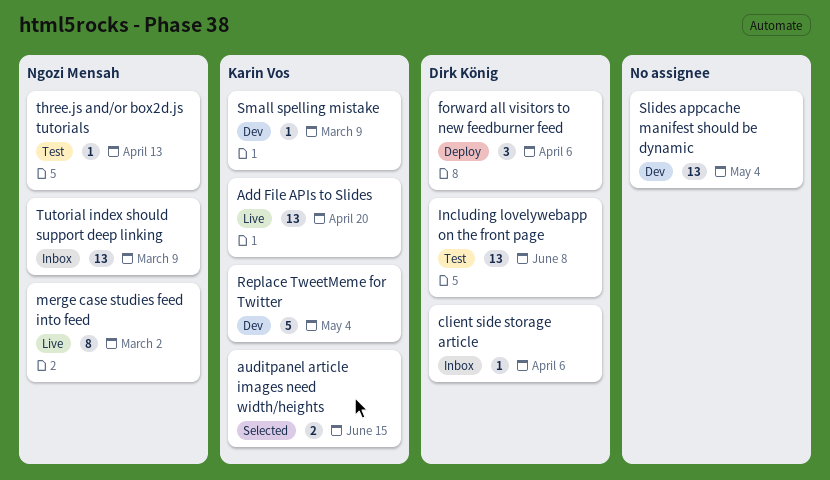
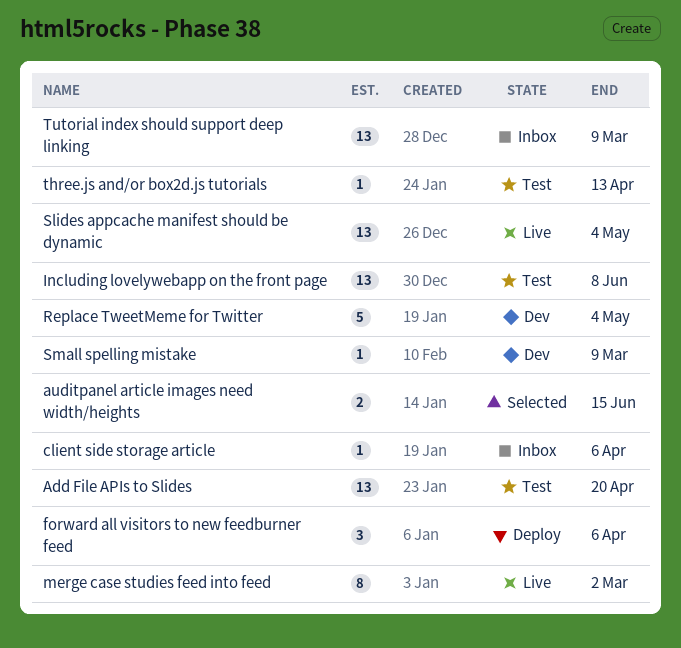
Add File APIs to Slides, status: Live -> Test
Slides appcache manifest should be dynamic, status: Dev -> Live

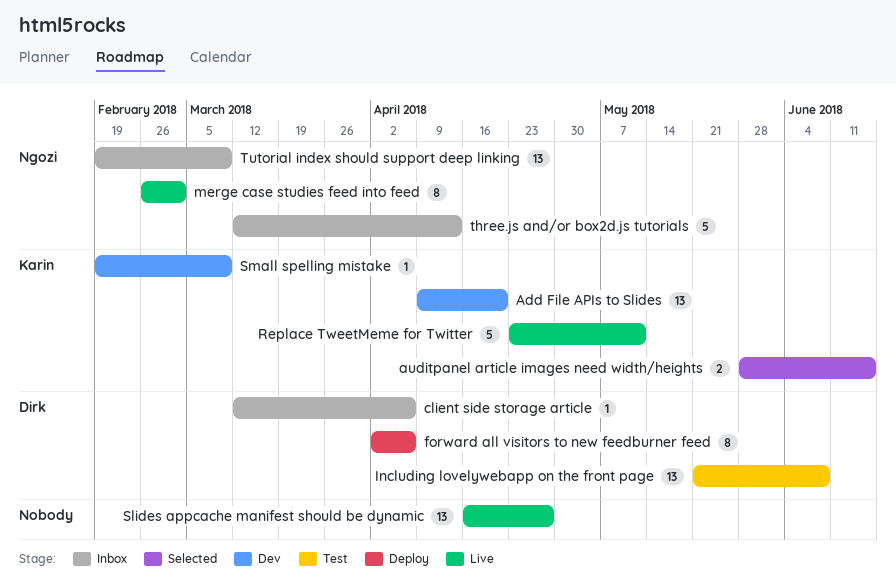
Add File APIs to Slides, status: Test -> Dev
forward all visitors to new feedburner feed, estimate: 3 -> 8
Replace TweetMeme for Twitter, status: Dev -> Live
Replace TweetMeme for Twitter, due: May 4 -> May 11
Slides appcache manifest should be dynamic, due: May 4 -> Apr 27
three.js and/or box2d.js tutorials, status: Test -> Inbox
three.js and/or box2d.js tutorials, estimate: 1 -> 5

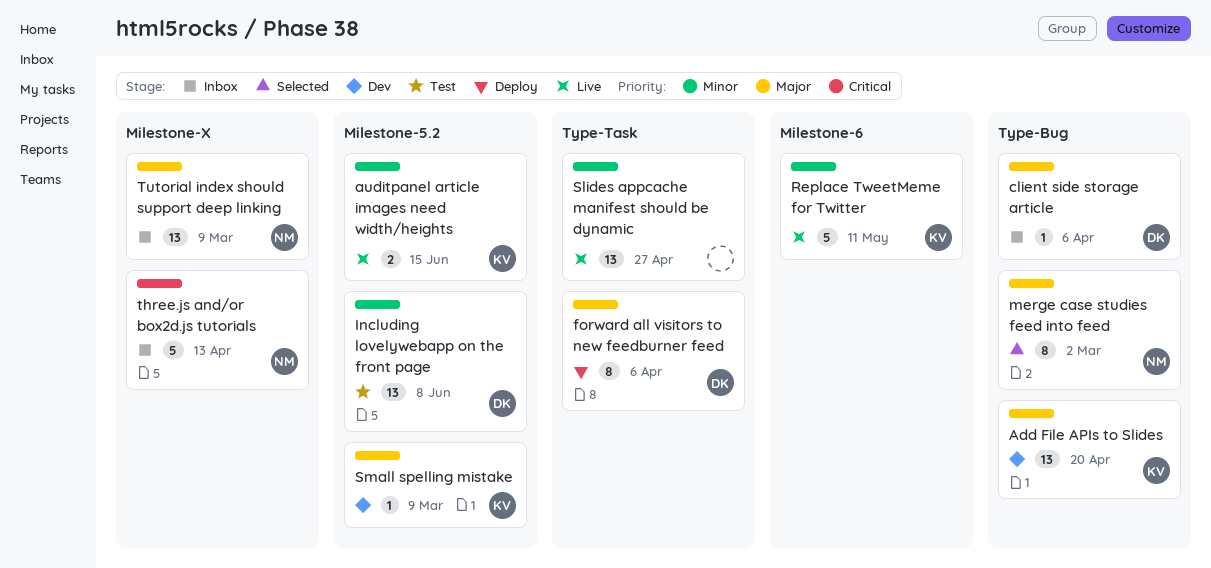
auditpanel article images need width/heights, status: Selected -> Live
merge case studies feed into feed, status: Live -> Selected

